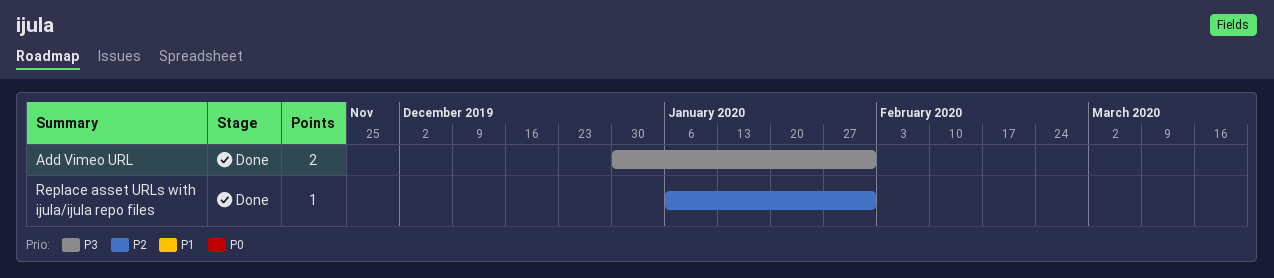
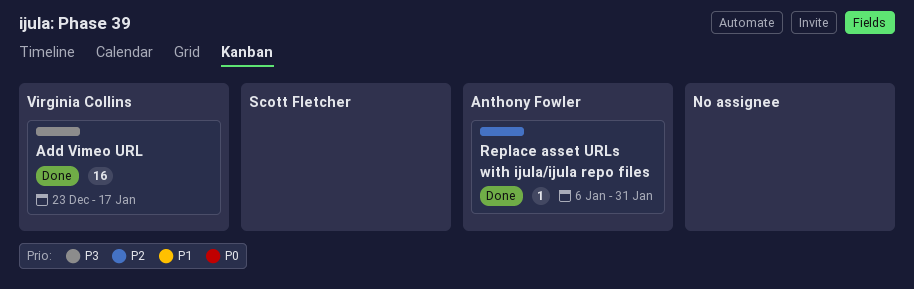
Add Vimeo URL, estimate: 2 -> 16
Add Vimeo URL, start: Dec 30 -> Dec 23
Add Vimeo URL, due: Jan 31 -> Jan 17

